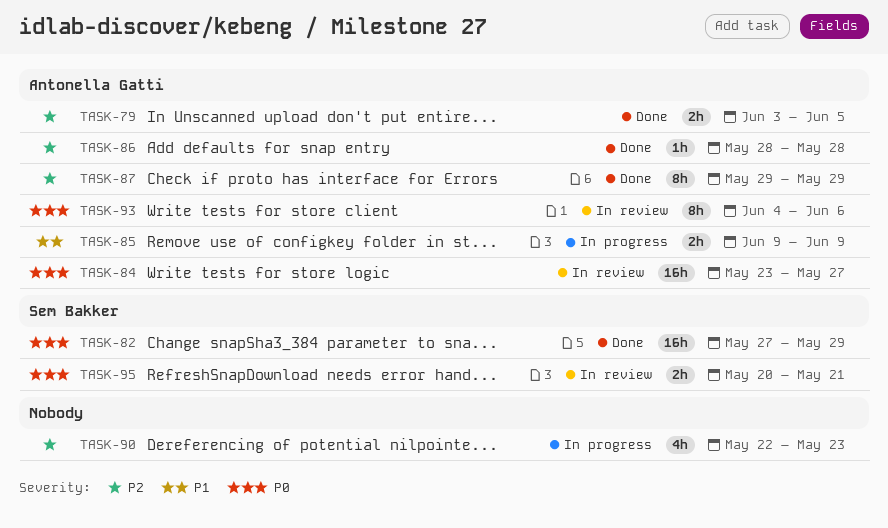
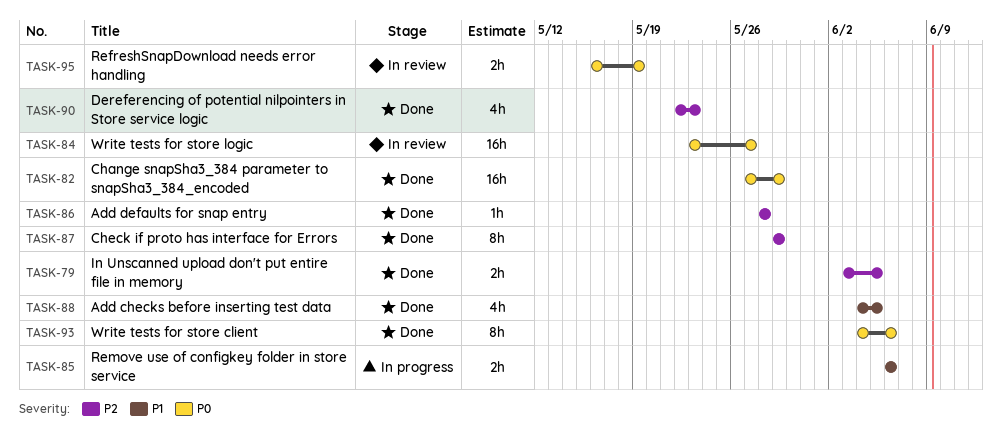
TASK-85, start: Jun 9 -> Jun 6
TASK-85, due: Jun 9 -> Jun 6
TASK-88: none -> present
TASK-90, status: In progress -> Done
TASK-93, status: In review -> Done
TASK-95, start: May 20 -> May 16
TASK-95, due: May 21 -> May 19

